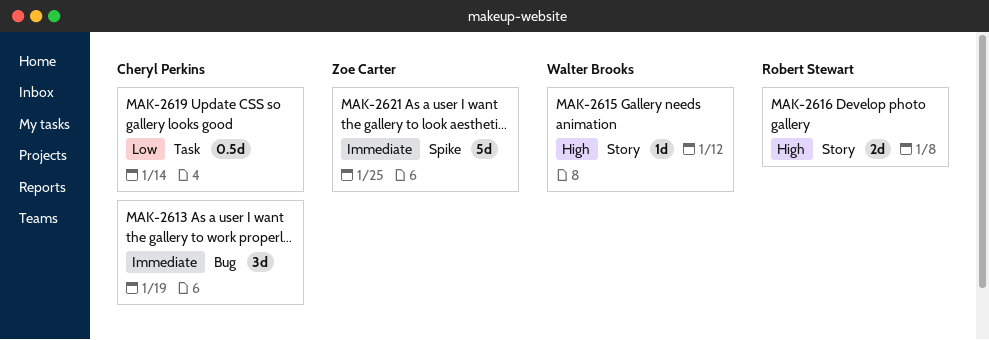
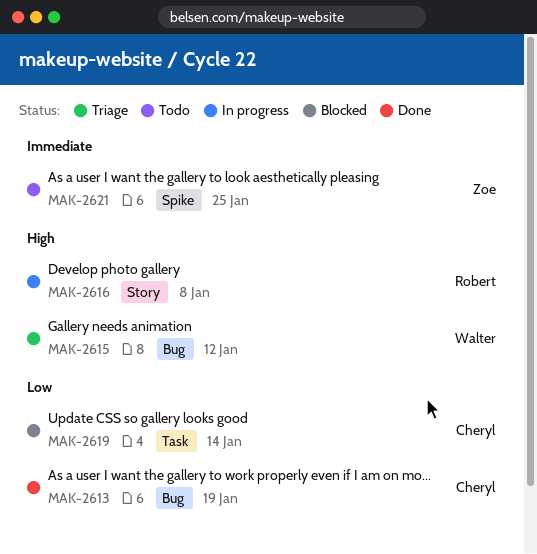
MAK-2613, priority: Immediate -> Low
MAK-2615, label: Story -> Bug

